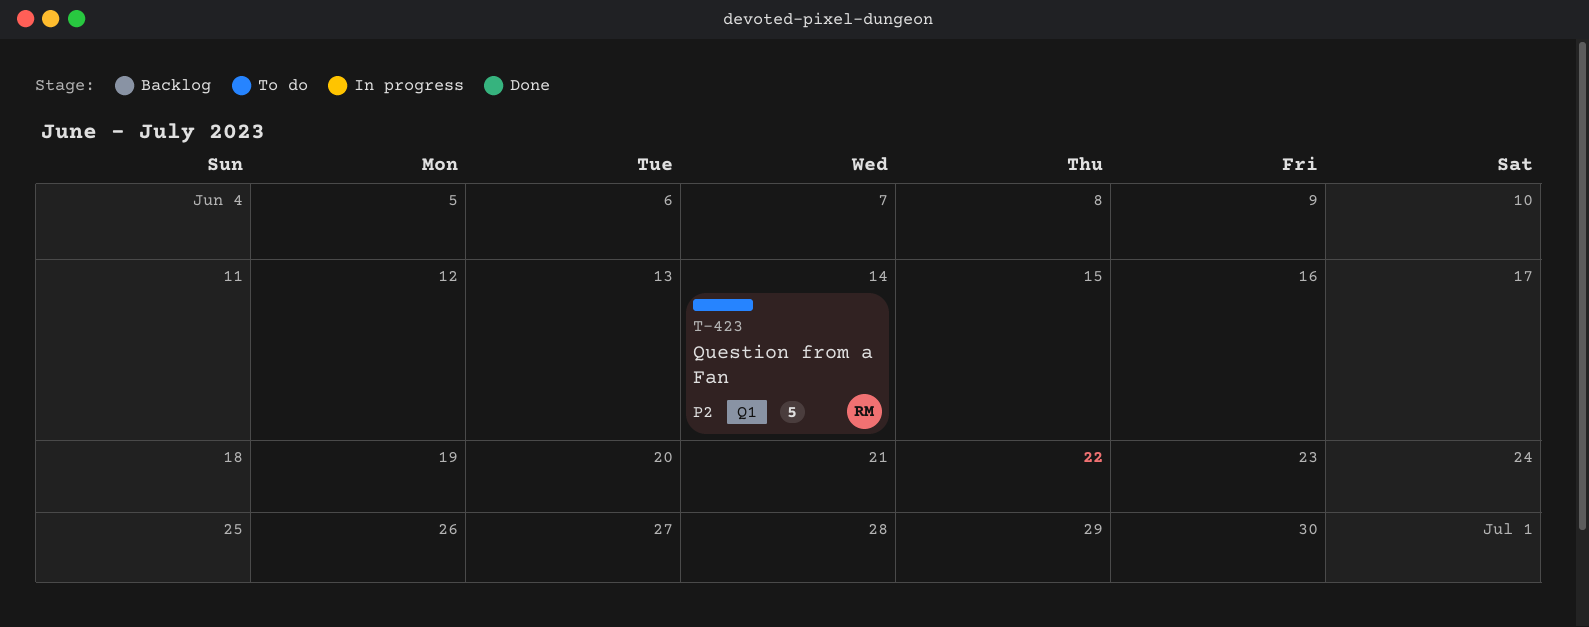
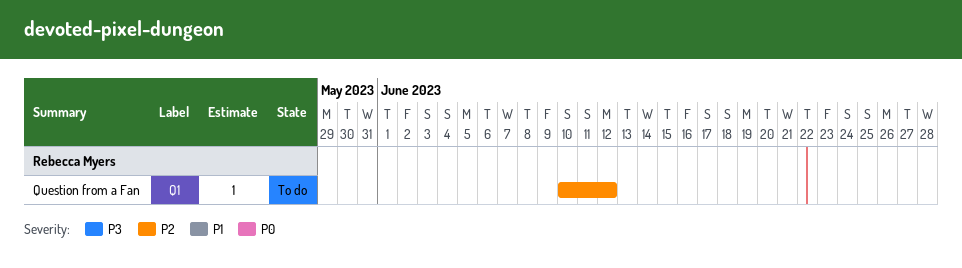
Question from a Fan, estimate: 5 -> 1
Question from a Fan, due: Jun 14 -> Jun 12

